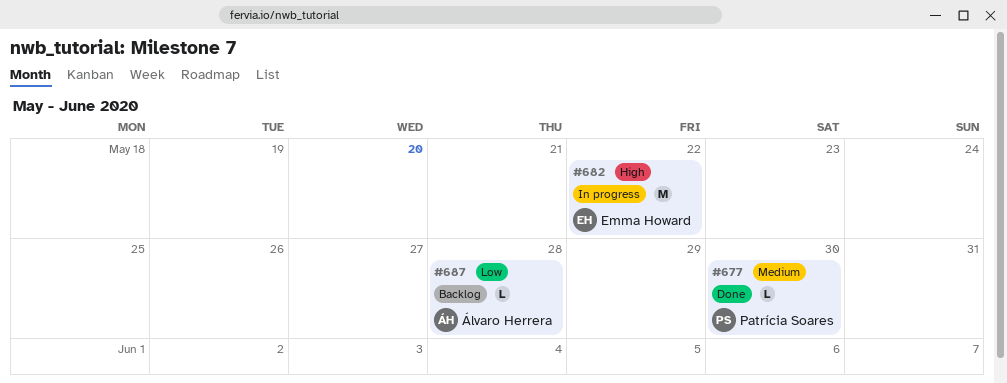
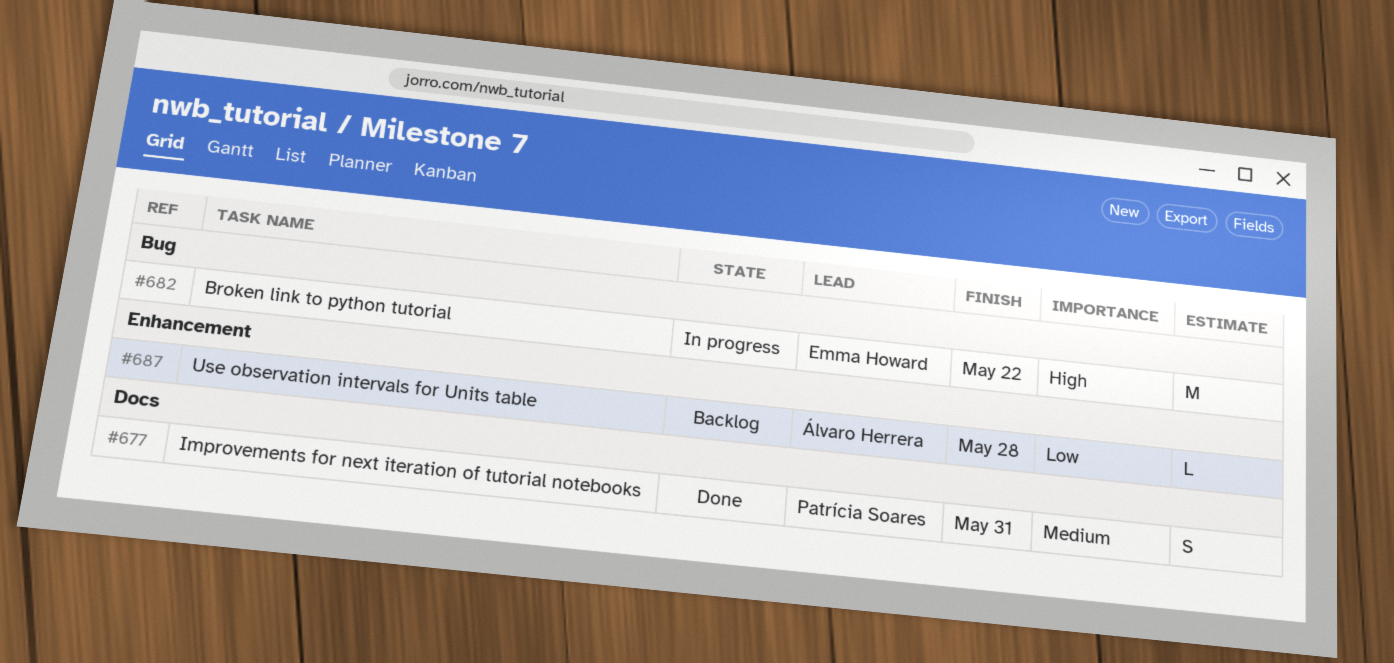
#677, estimate: L -> S
#677, due: May 30 -> May 31

